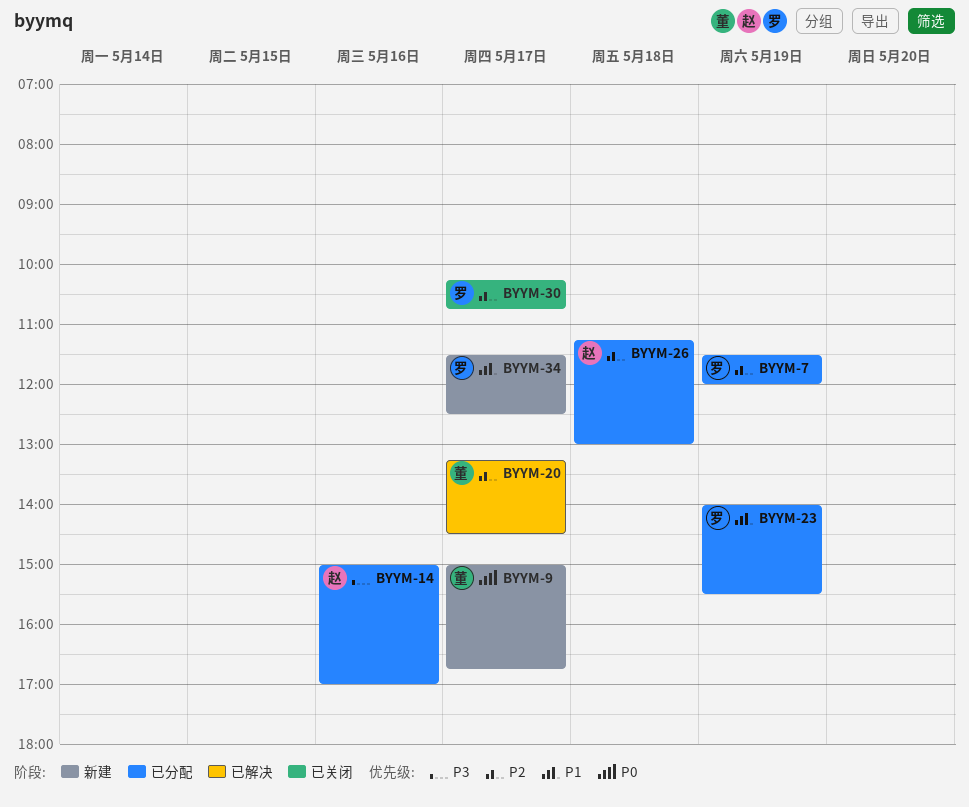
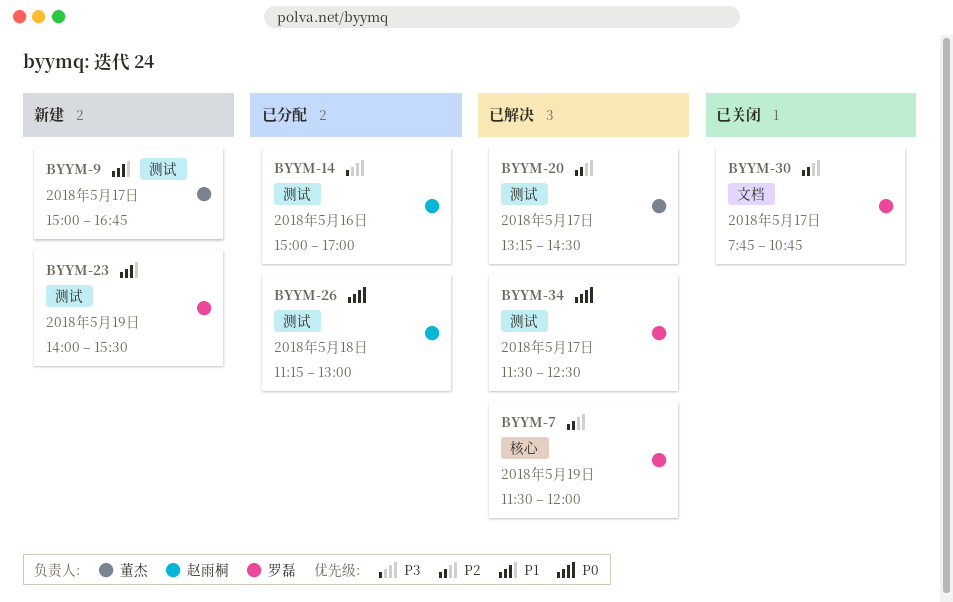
BYYM-7, status: 已分配 -> 已解决
BYYM-9, priority: P0 -> P1
BYYM-23, status: 已分配 -> 新建
BYYM-26, priority: P2 -> P0
BYYM-30, begins: 10:15 -> 07:45
BYYM-34, status: 新建 -> 已解决
BYYM-34, priority: P1 -> P0

